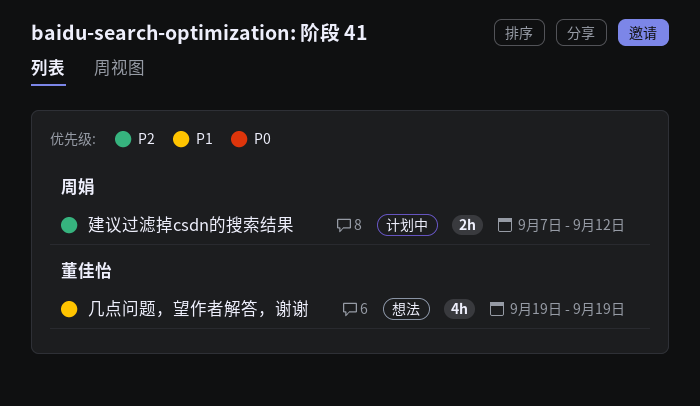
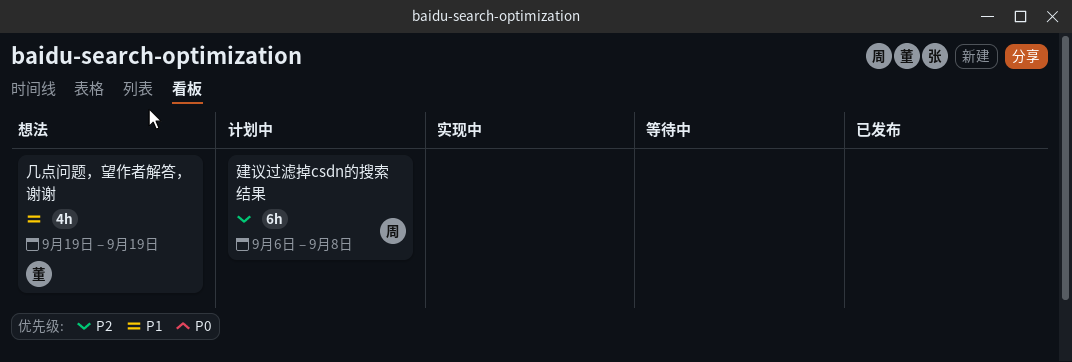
建议过滤掉csdn的搜索结果, estimate: 2h -> 6h
建议过滤掉csdn的搜索结果, start: Sep 7 -> Sep 6
建议过滤掉csdn的搜索结果, due: Sep 12 -> Sep 8

